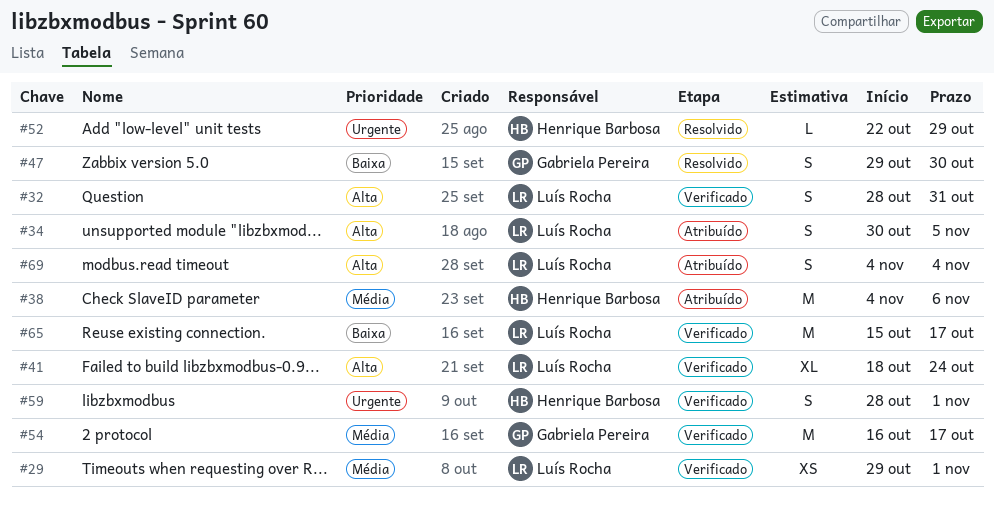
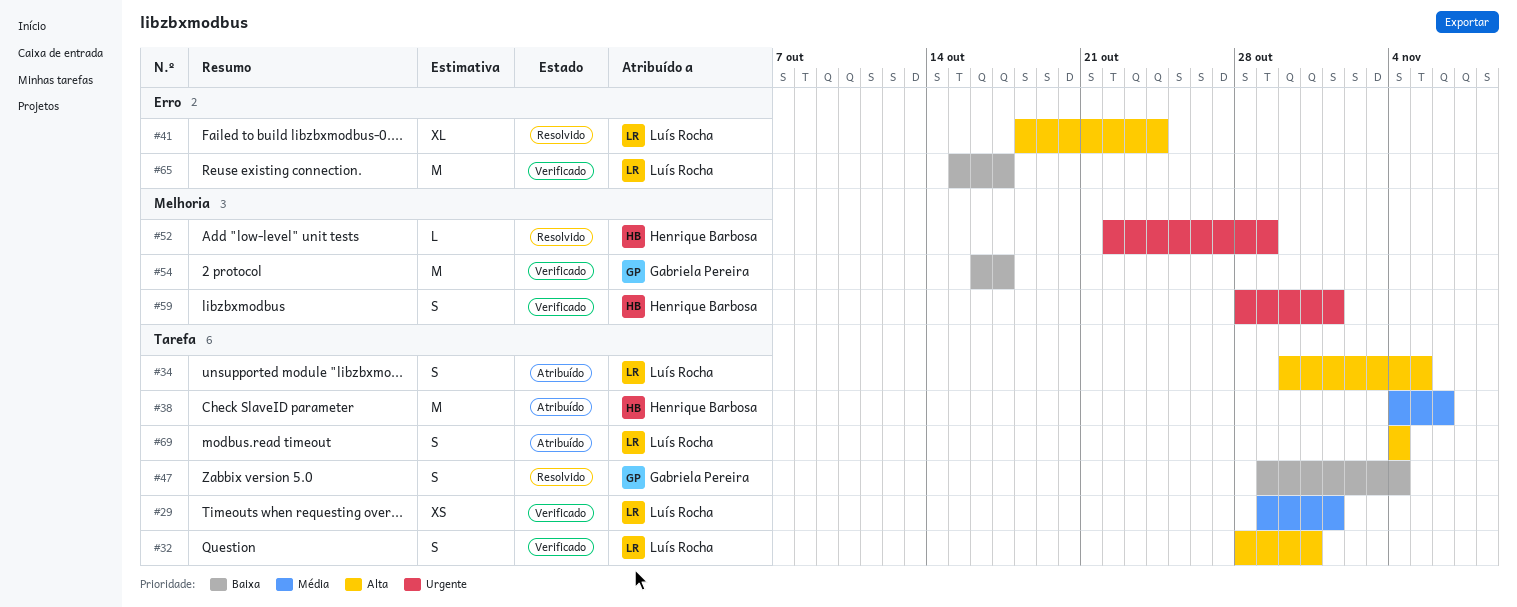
#41, status: Verificado -> Resolvido
#47, due: Oct 30 -> Nov 4
#54, priority: Média -> Baixa

